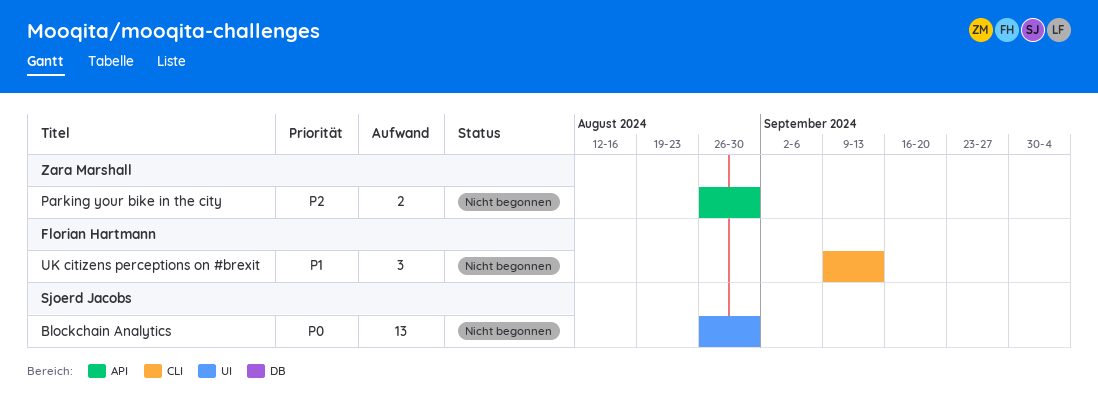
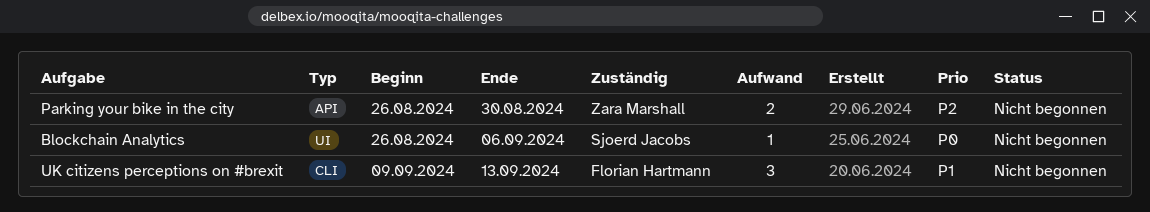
Blockchain Analytics, estimate: 13 -> 1
Blockchain Analytics, due: Aug 30 -> Sep 6

